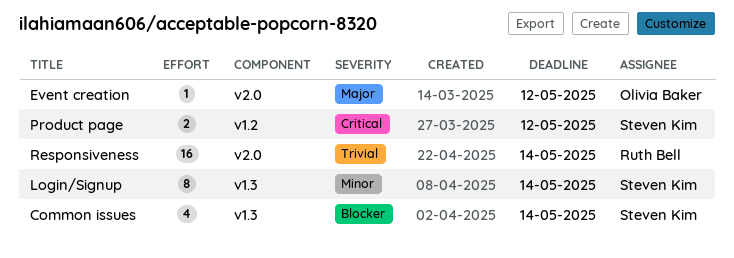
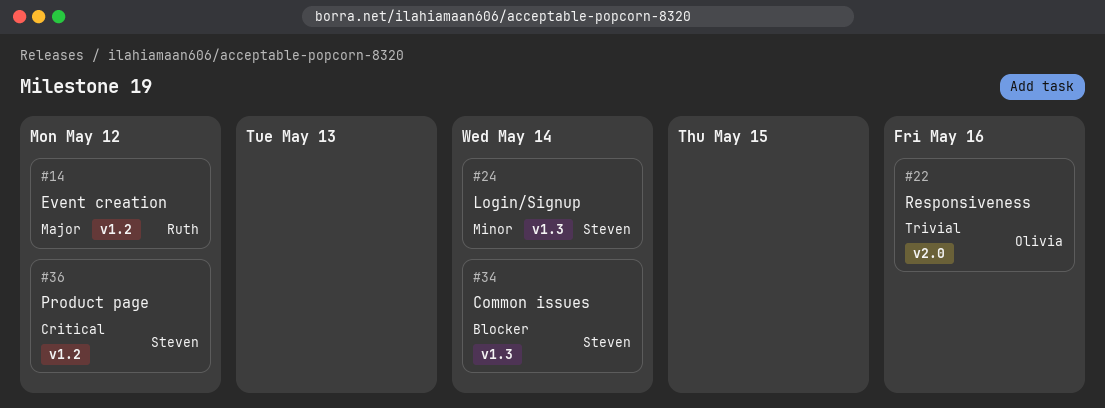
Event creation, owner: Olivia Baker -> Ruth Bell
Event creation, label: v2.0 -> v1.2
Responsiveness, owner: Ruth Bell -> Olivia Baker
Responsiveness, due: May 14 -> May 16

